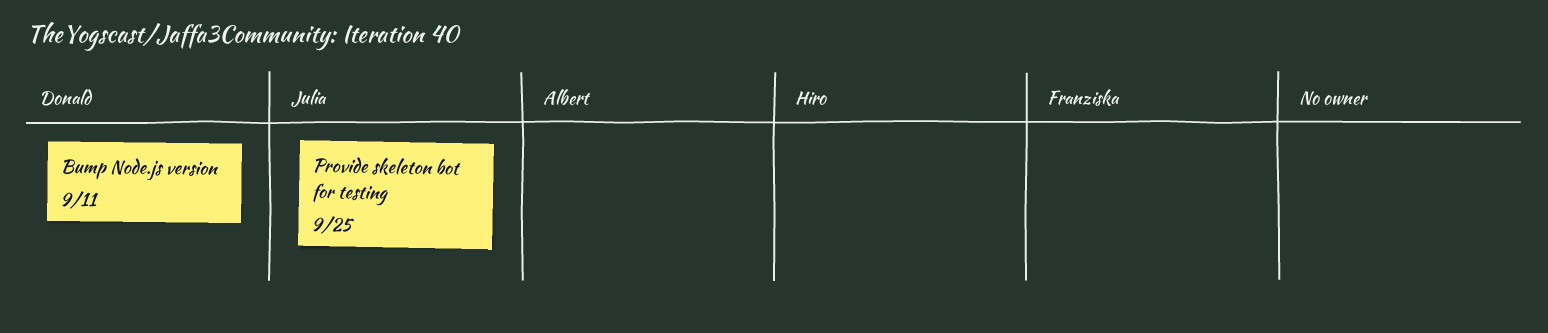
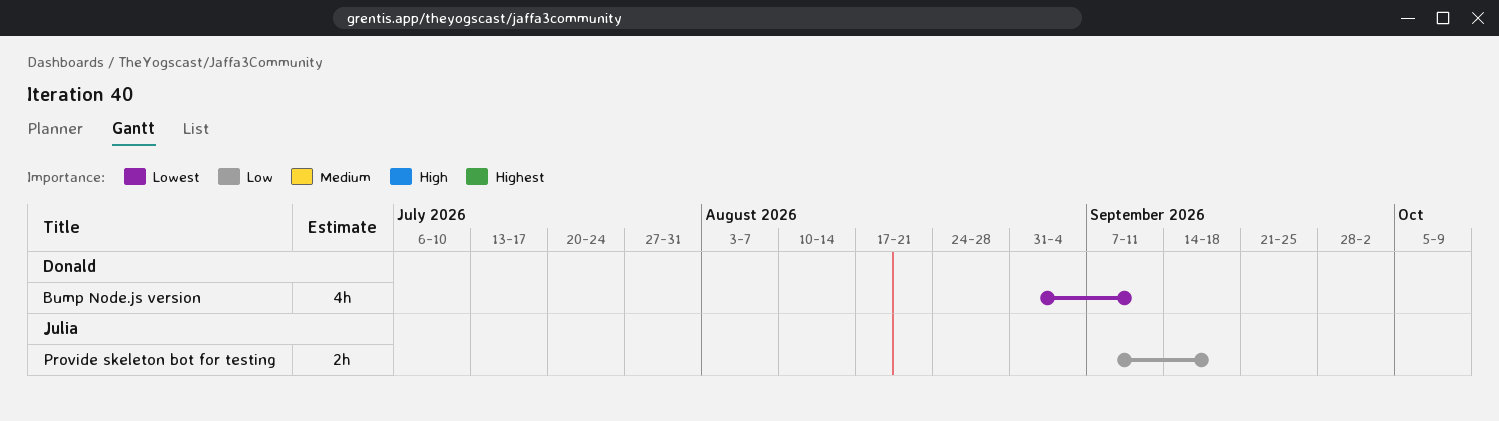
Provide skeleton bot for testing, due: Sep 25 -> Sep 18

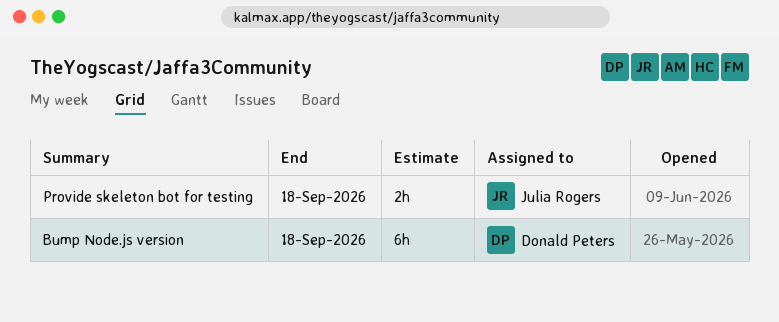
Bump Node.js version, estimate: 4h -> 6h
Bump Node.js version, due: Sep 11 -> Sep 18

